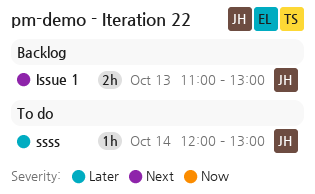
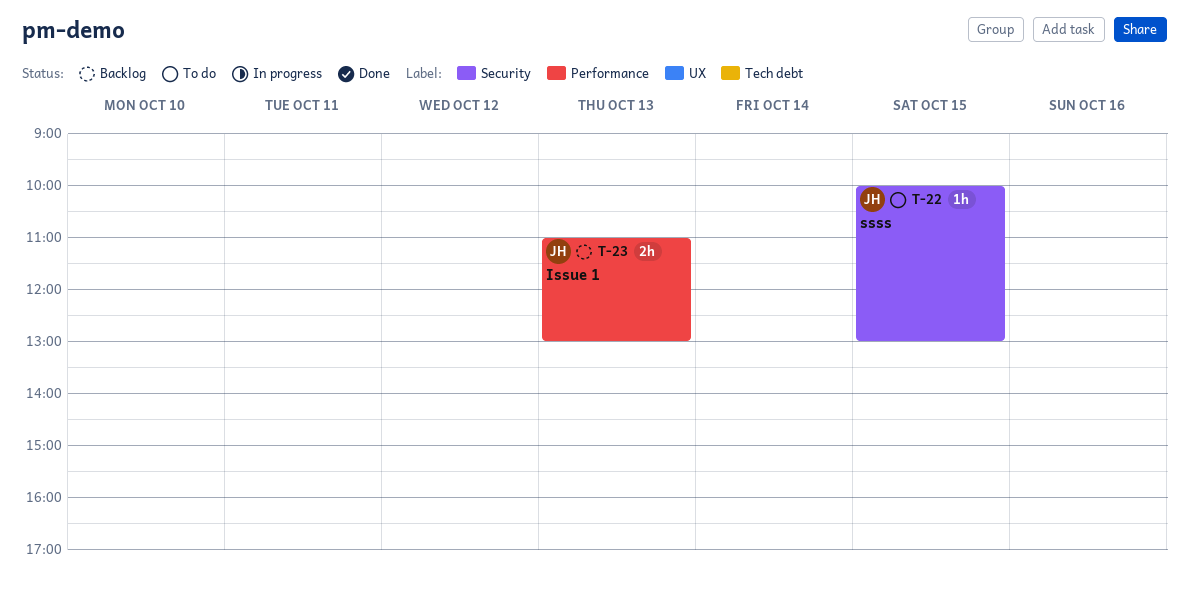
ssss, day: Oct 14 -> Oct 15
ssss, begins: 12:00 -> 10:00

